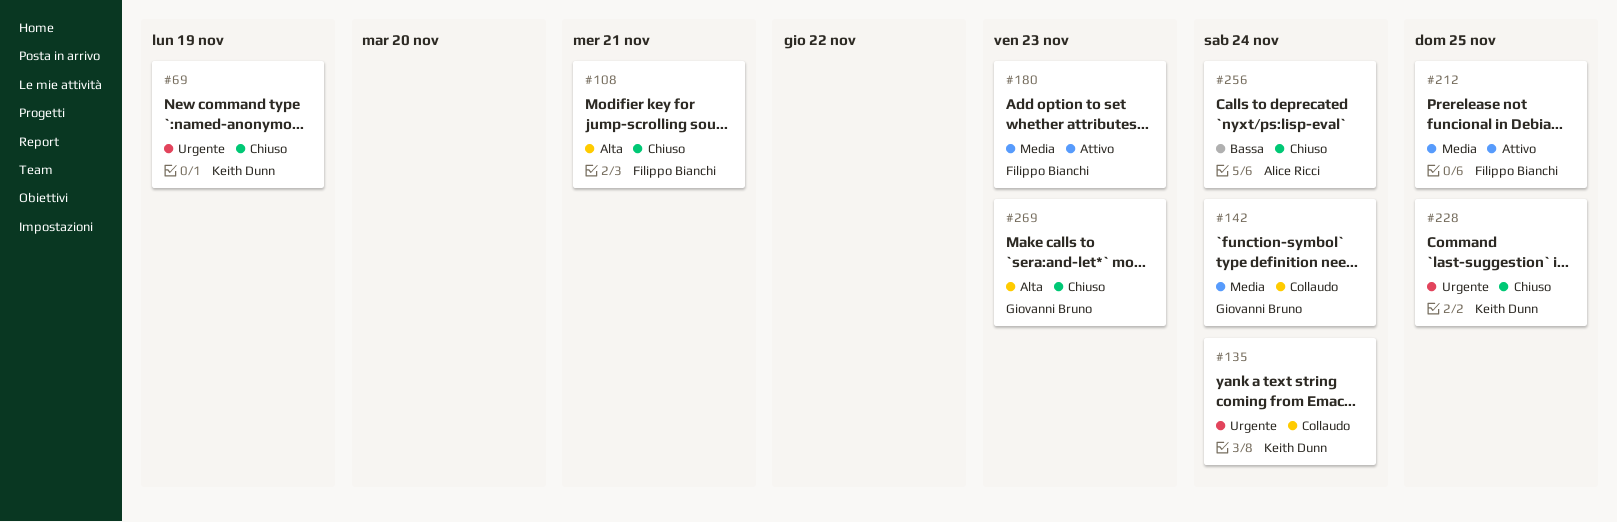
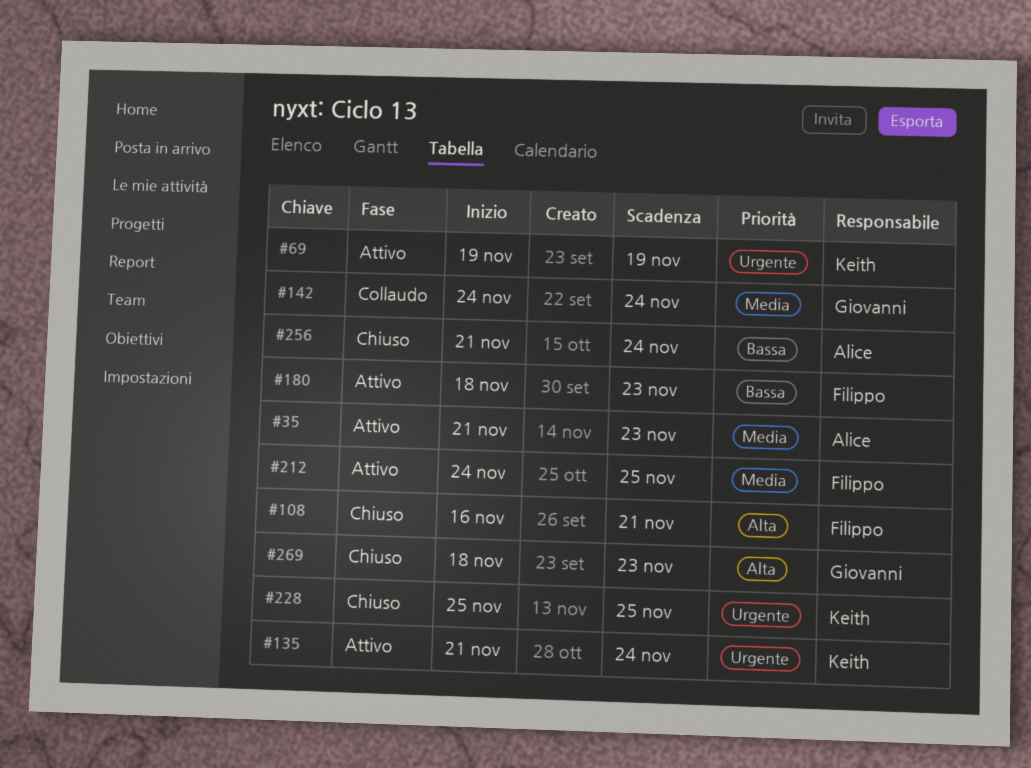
#35: none -> present
#69, status: Chiuso -> Attivo
#135, status: Collaudo -> Attivo
#180, priority: Media -> Bassa

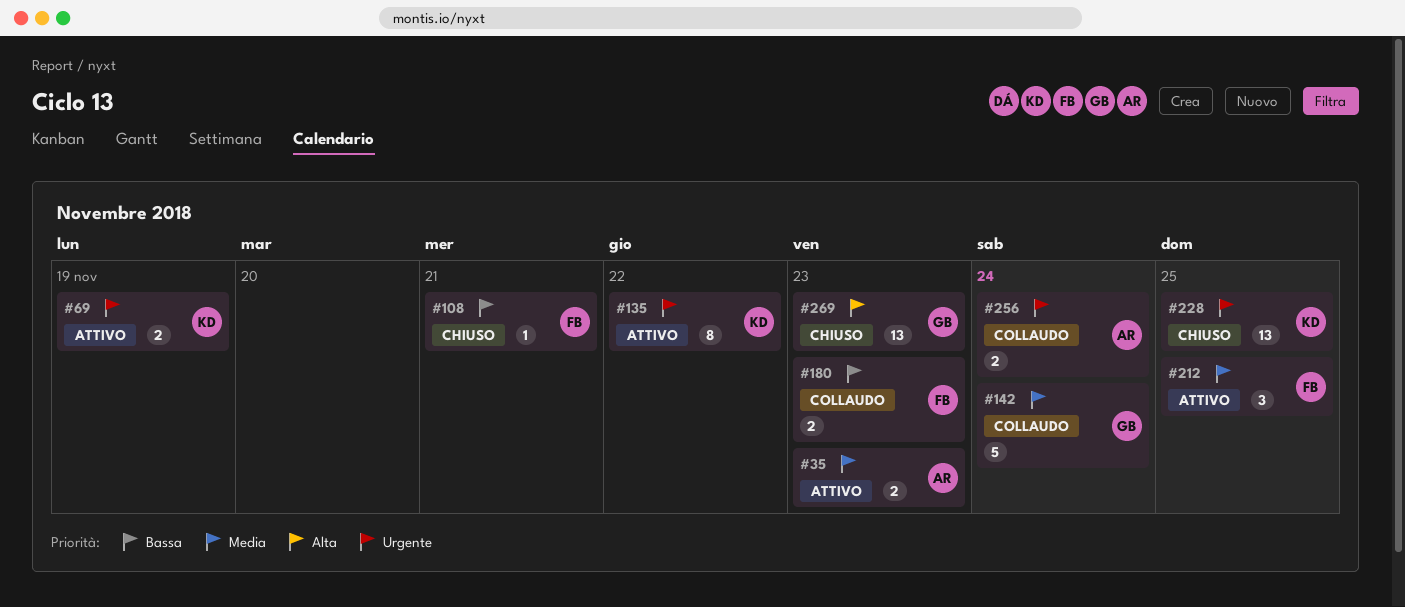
#108, priority: Alta -> Bassa
#135, due: Nov 24 -> Nov 22
#180, status: Attivo -> Collaudo
#256, status: Chiuso -> Collaudo
#256, priority: Bassa -> Urgente

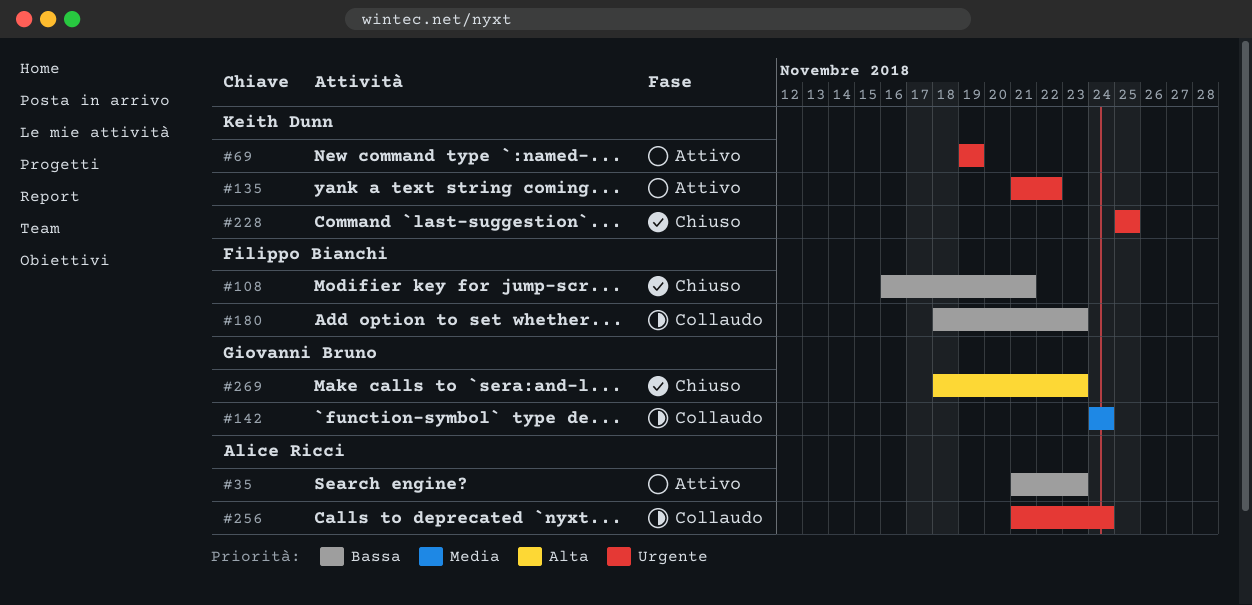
#35, priority: Media -> Bassa
#212: present -> none

